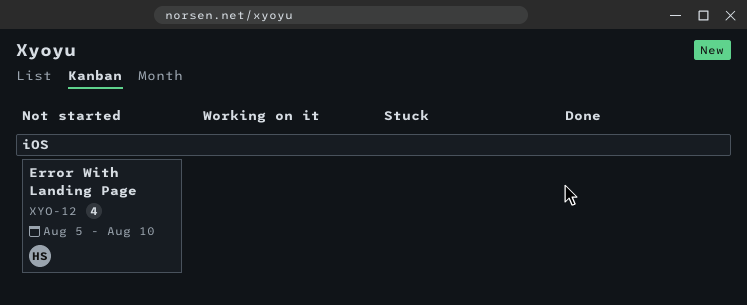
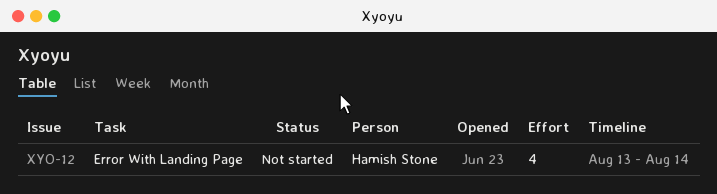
XYO-12, start: Aug 5 -> Aug 13
XYO-12, due: Aug 10 -> Aug 14

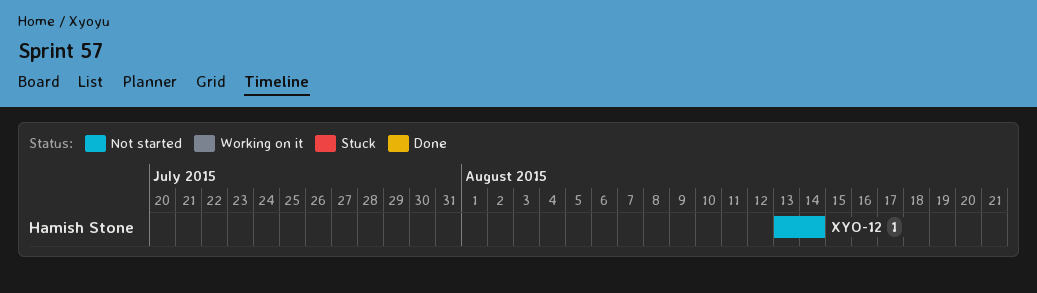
XYO-12, estimate: 4 -> 1

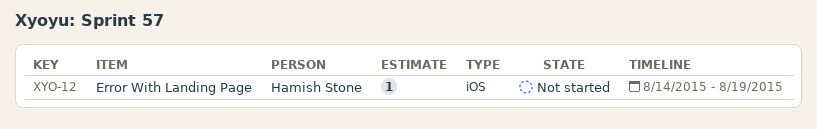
XYO-12, start: Aug 13 -> Aug 14
XYO-12, due: Aug 14 -> Aug 19

